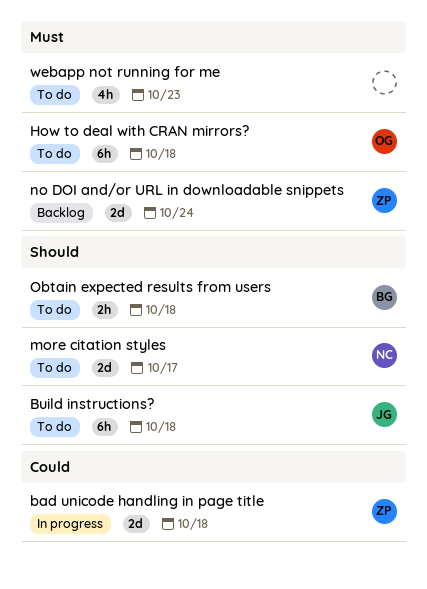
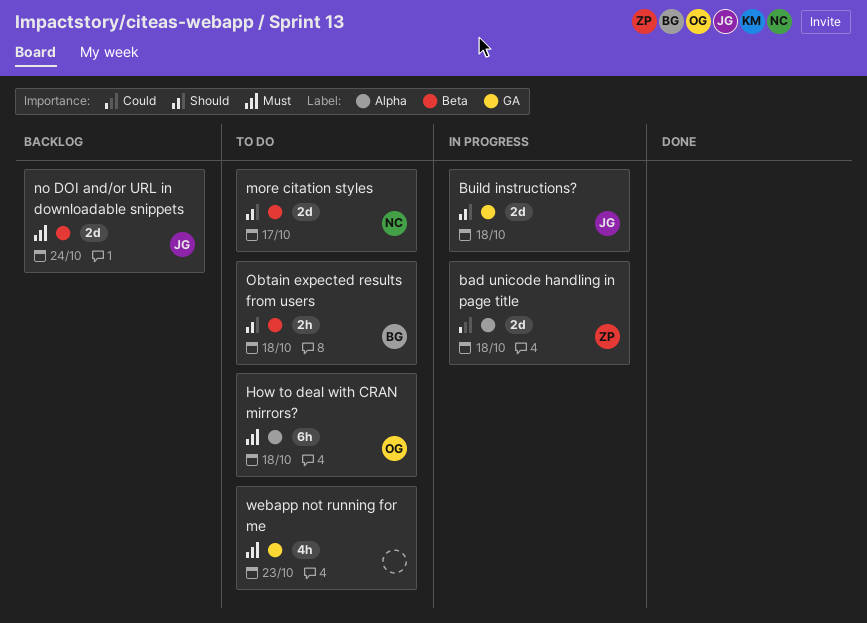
Build instructions?, status: To do -> In progress
Build instructions?, estimate: 6h -> 2d
no DOI and/or URL in downloadable snippets, owner: ZP -> JG

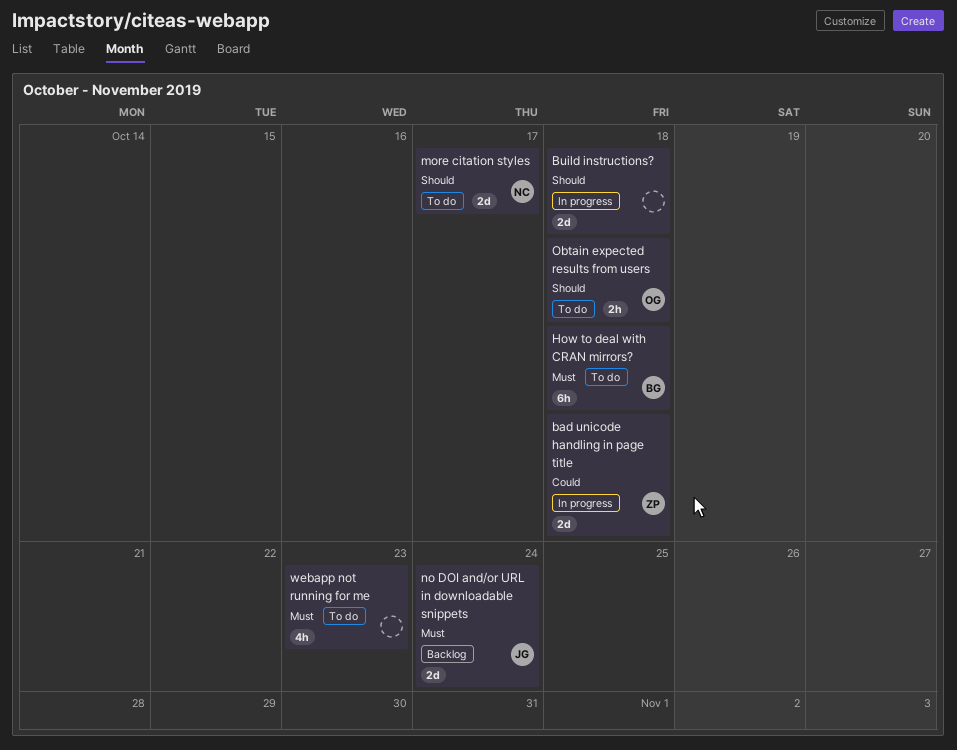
Build instructions?, owner: JG -> none
How to deal with CRAN mirrors?, owner: OG -> BG
Obtain expected results from users, owner: BG -> OG

